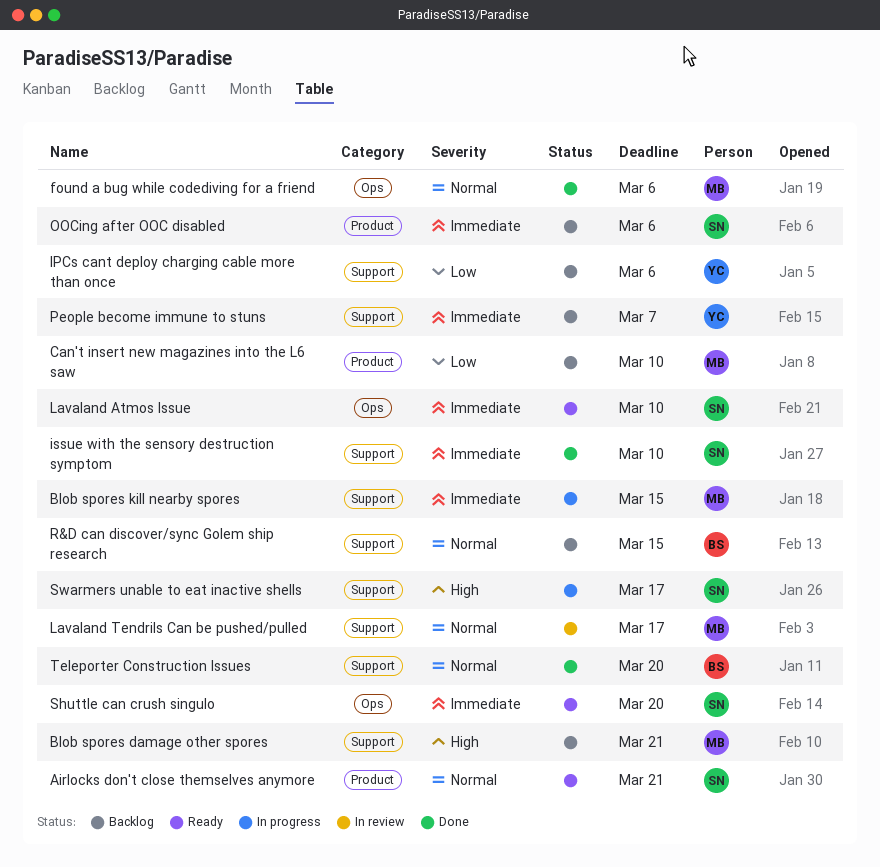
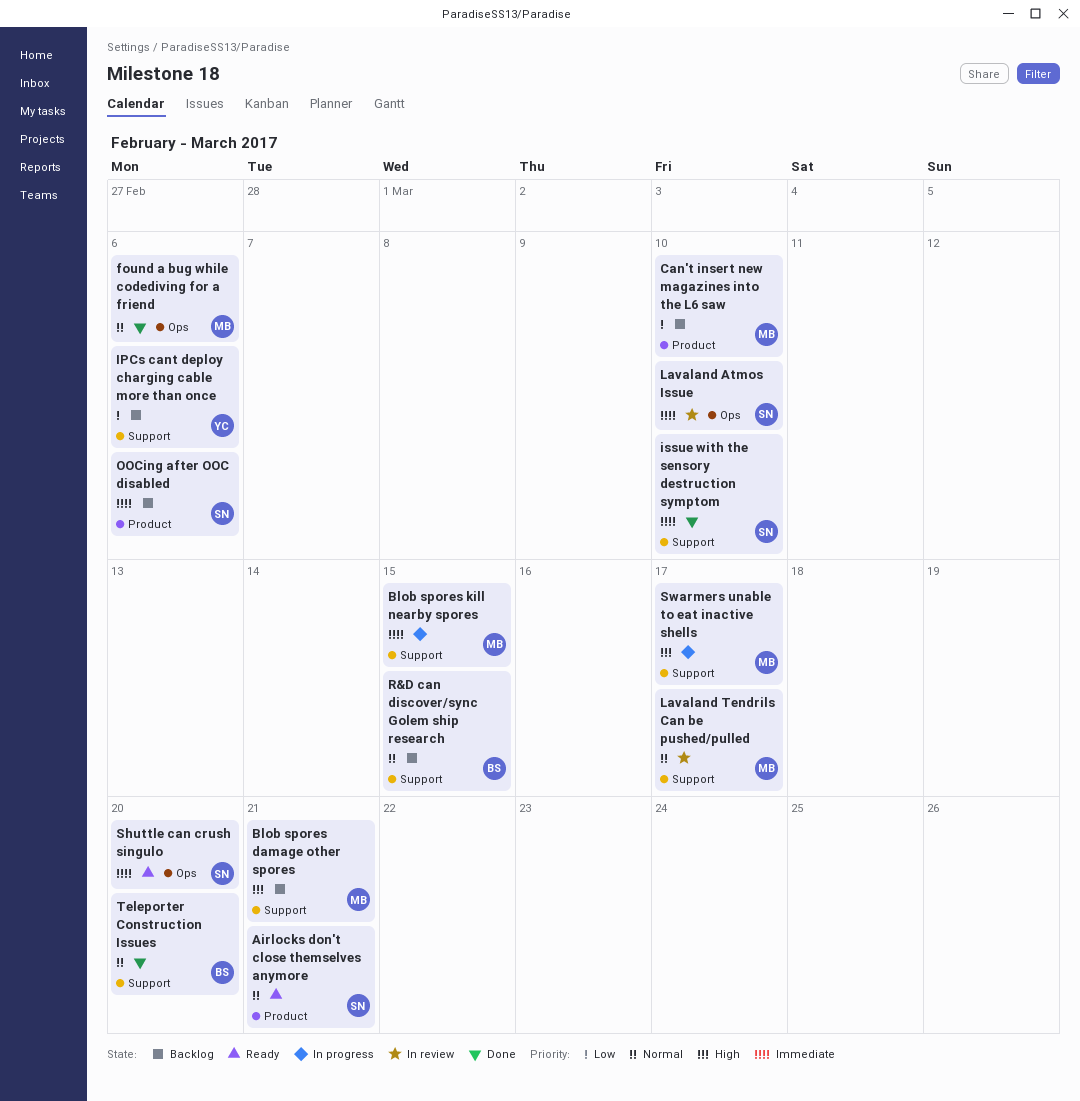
Lavaland Atmos Issue, status: Ready -> In review
People become immune to stuns: present -> none
Swarmers unable to eat inactive shells, owner: SN -> MB

